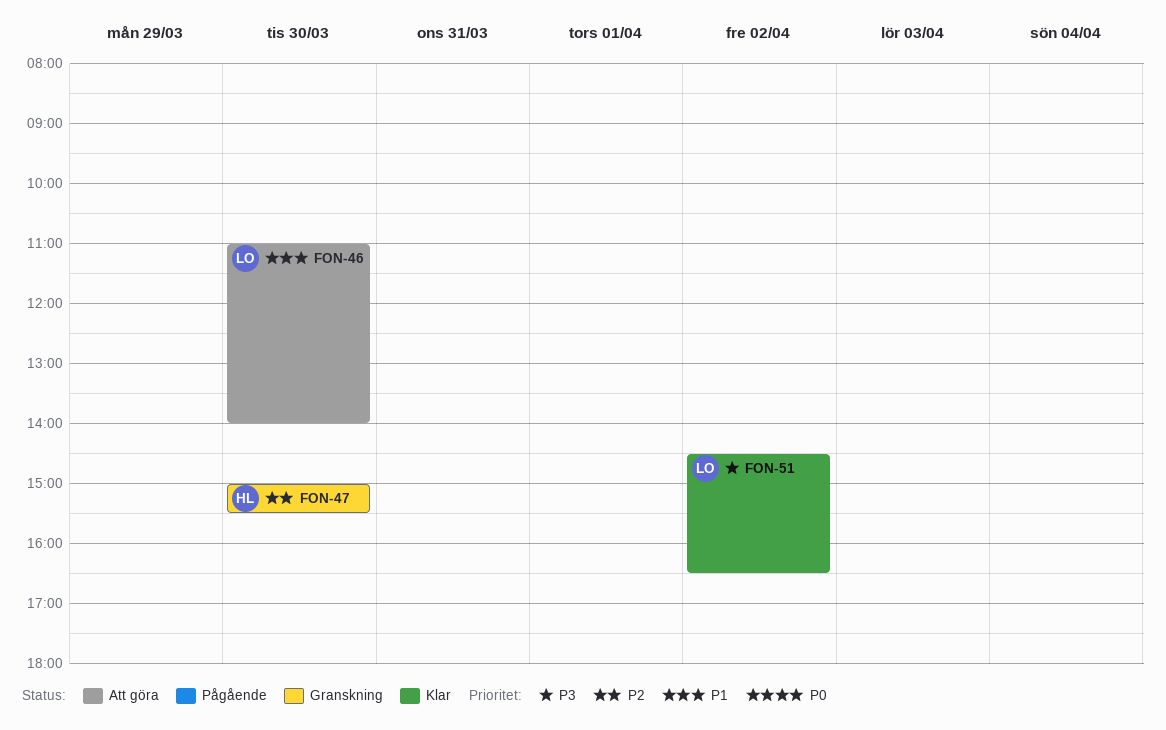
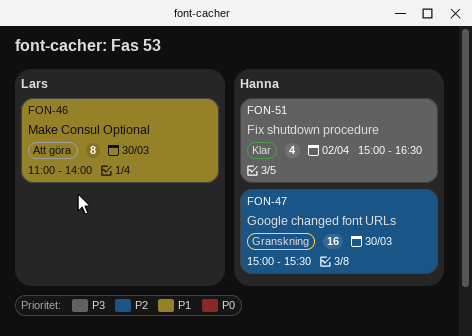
FON-51, owner: Lars -> Hanna
FON-51, begins: 14:30 -> 15:00

